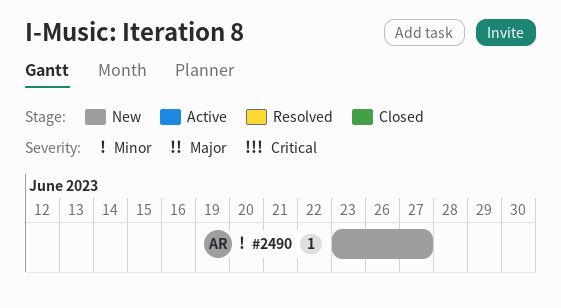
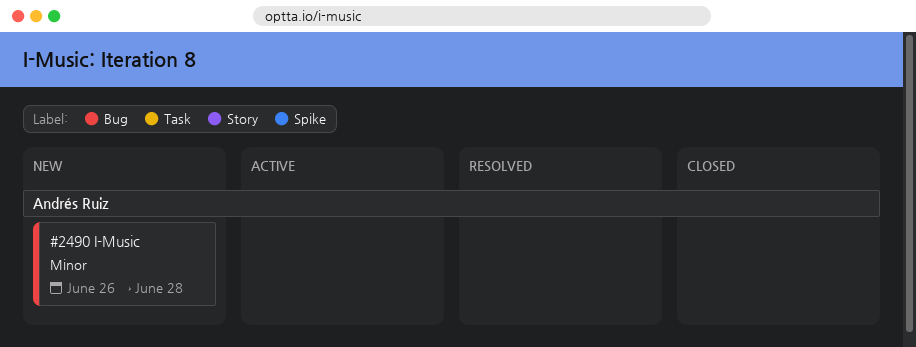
#2490, start: Jun 23 -> Jun 26
#2490, due: Jun 27 -> Jun 28

